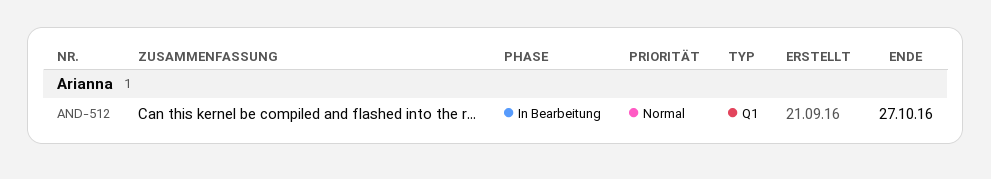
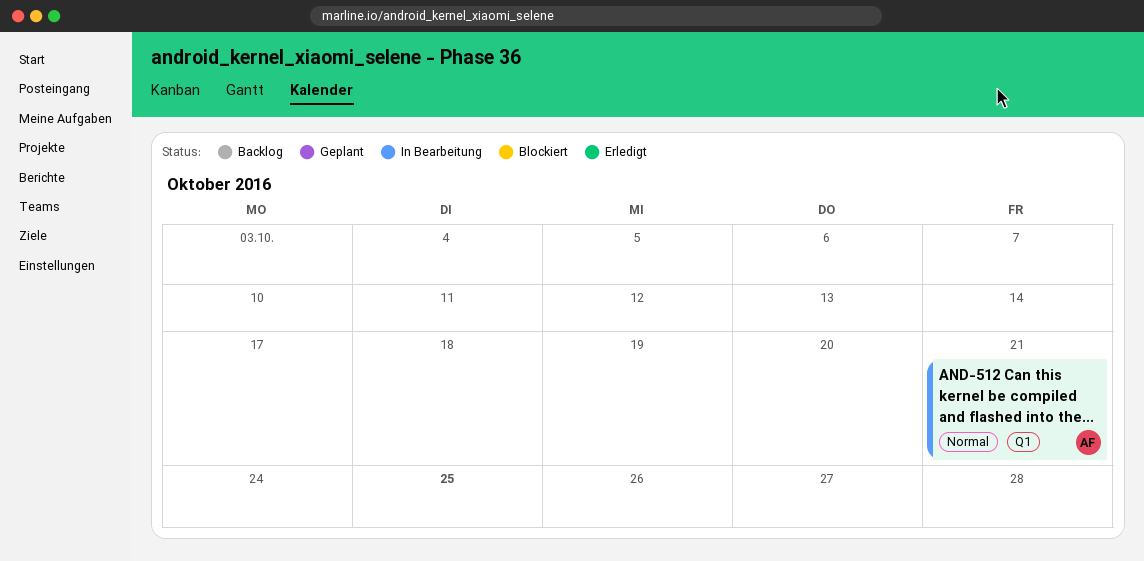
AND-512, due: Oct 27 -> Oct 21

